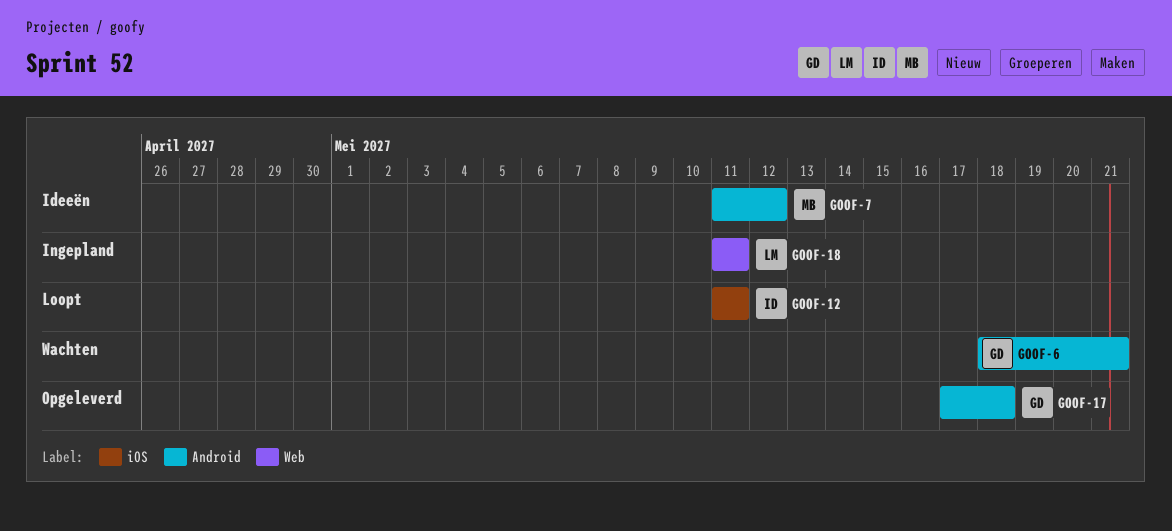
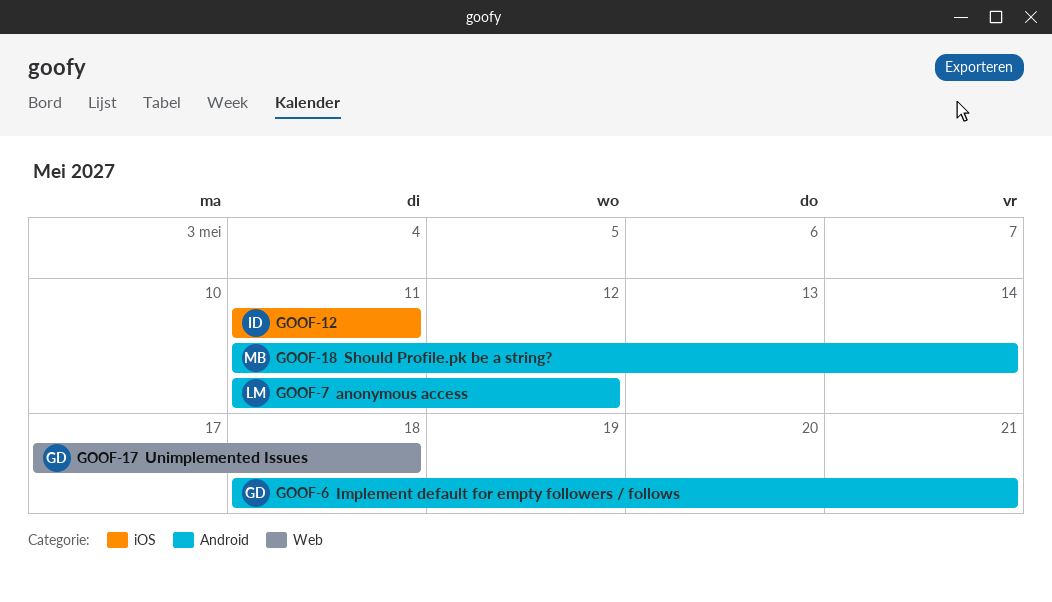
GOOF-7, owner: MB -> LM
GOOF-17, label: Android -> Web
GOOF-18, owner: LM -> MB
GOOF-18, label: Web -> Android
GOOF-18, due: May 11 -> May 14

